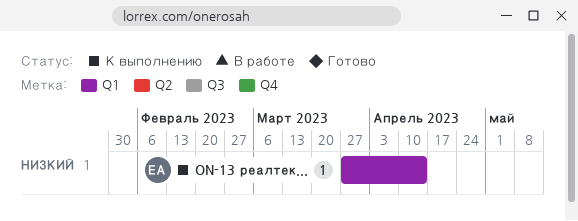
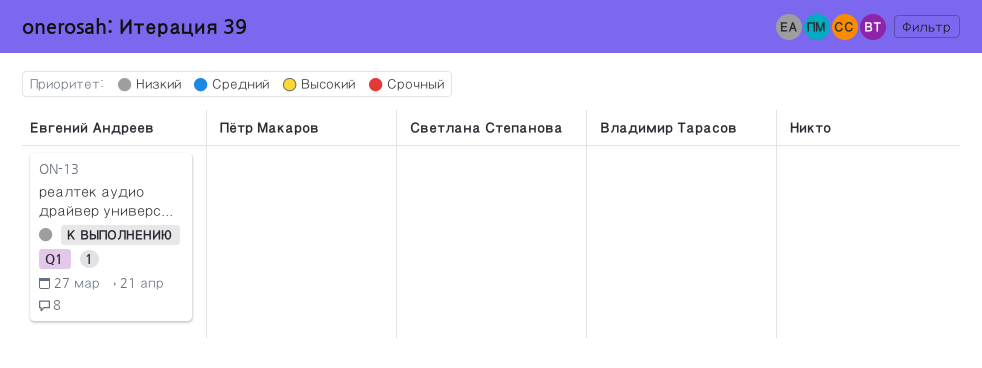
ON-13, due: Apr 14 -> Apr 21

